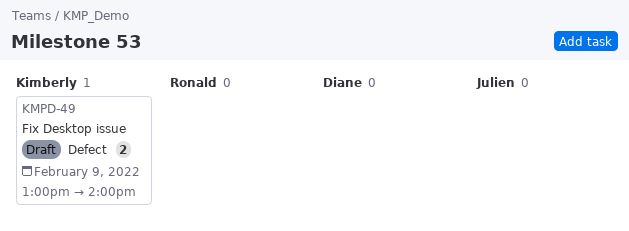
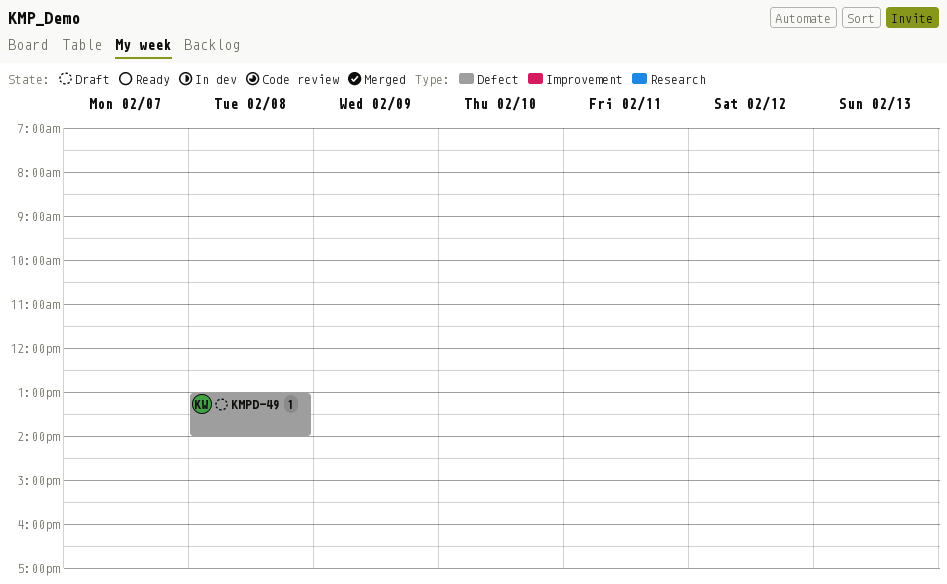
KMPD-49, estimate: 2 -> 1
KMPD-49, day: Feb 9 -> Feb 8

